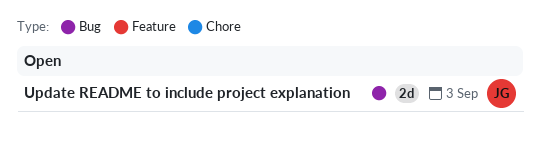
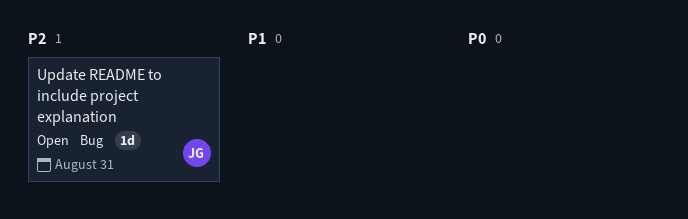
Update README to include project explanation, estimate: 2d -> 1d
Update README to include project explanation, due: Sep 3 -> Aug 31

